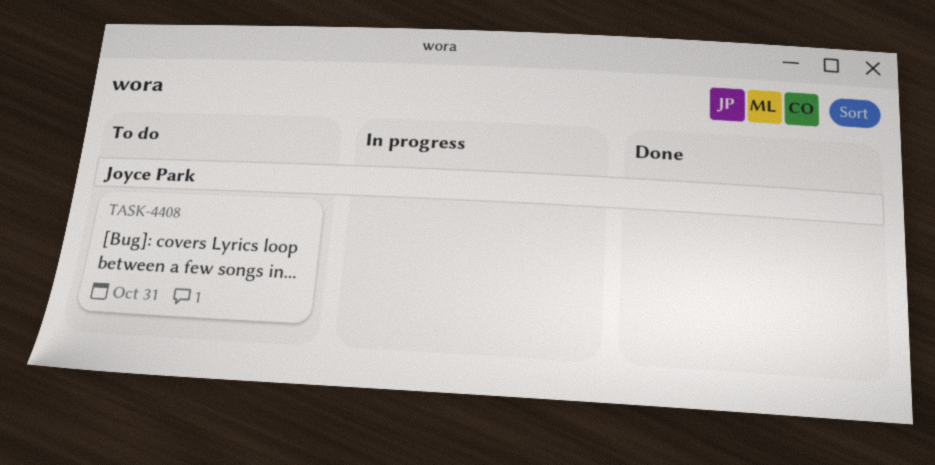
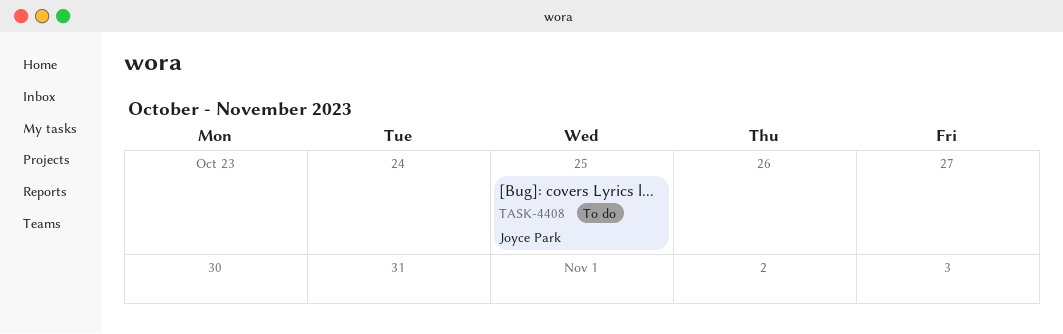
TASK-4408, due: Oct 31 -> Oct 25

